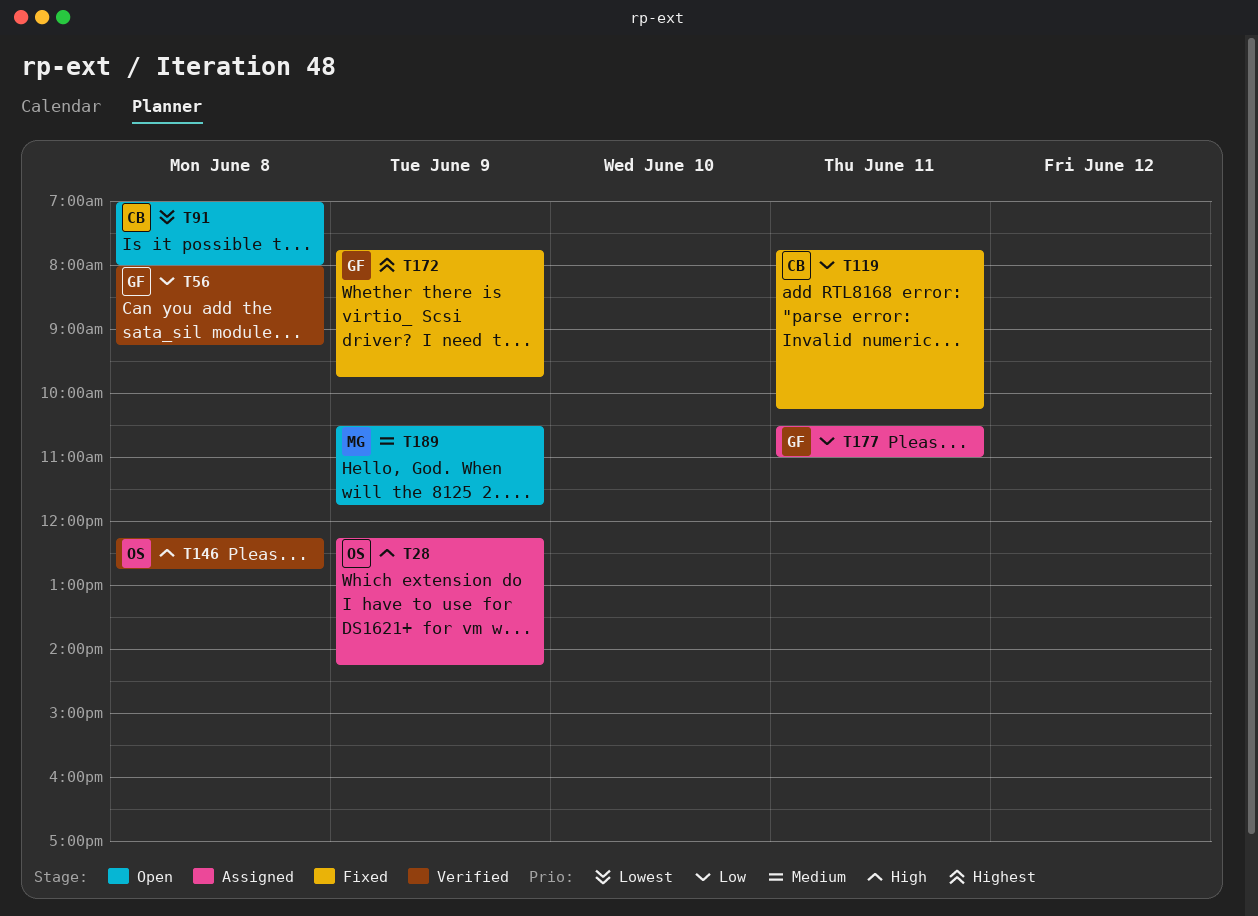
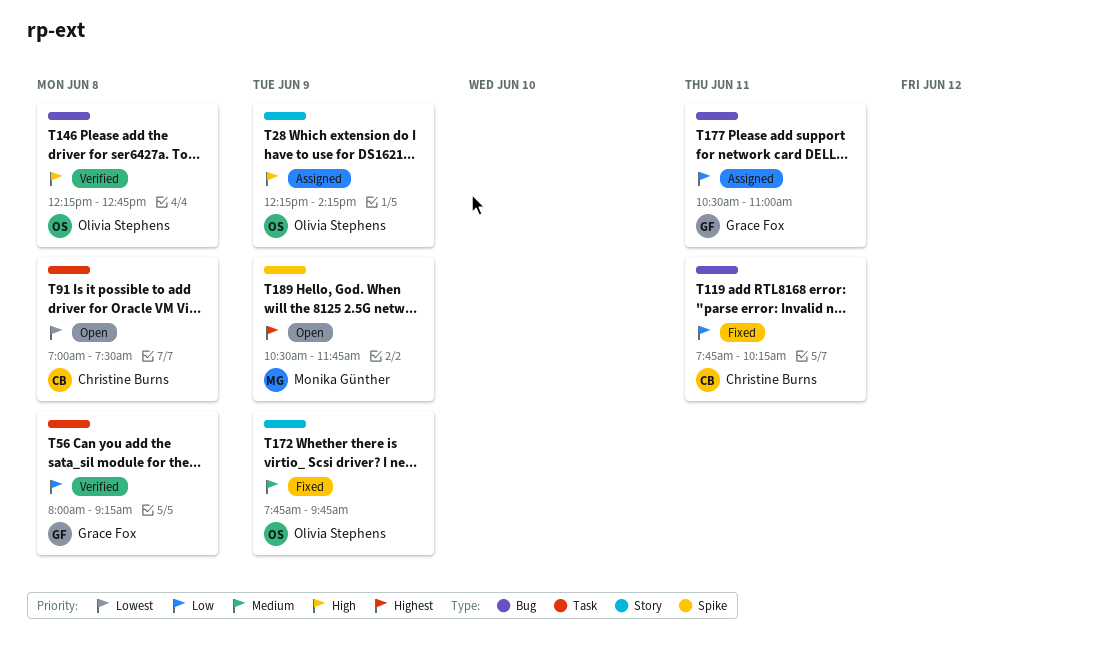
T91, ends: 08:00 -> 07:30
T172, owner: Grace Fox -> Olivia Stephens
T172, priority: Highest -> Medium
T189, priority: Medium -> Highest

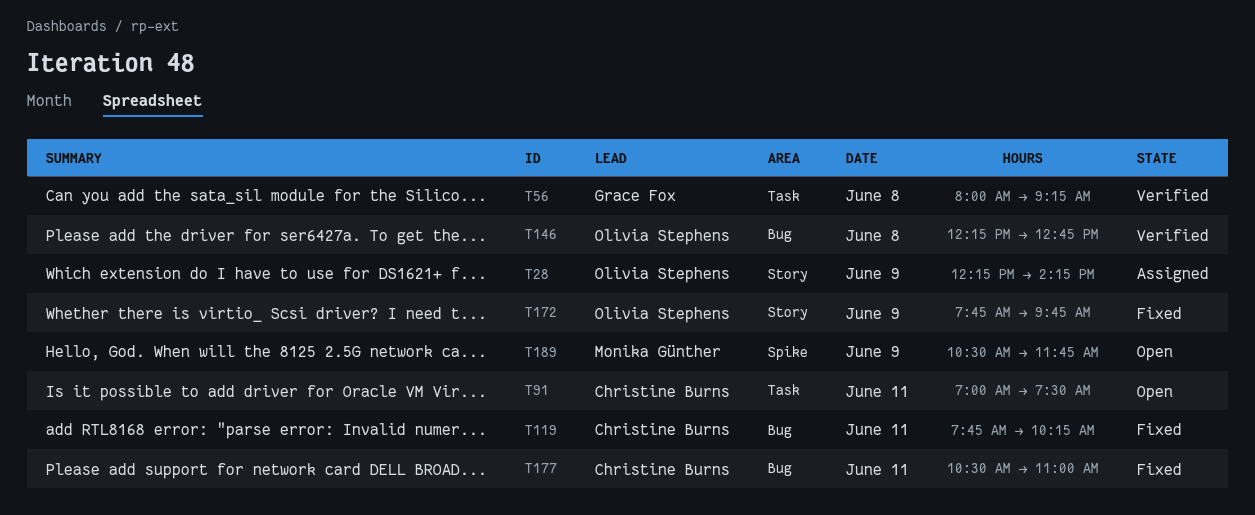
T91, day: Jun 8 -> Jun 11
T177, status: Assigned -> Fixed
T177, owner: Grace Fox -> Christine Burns

